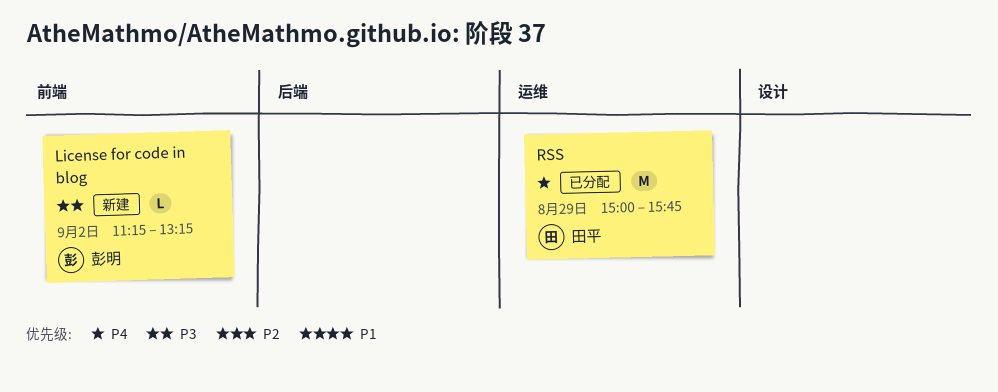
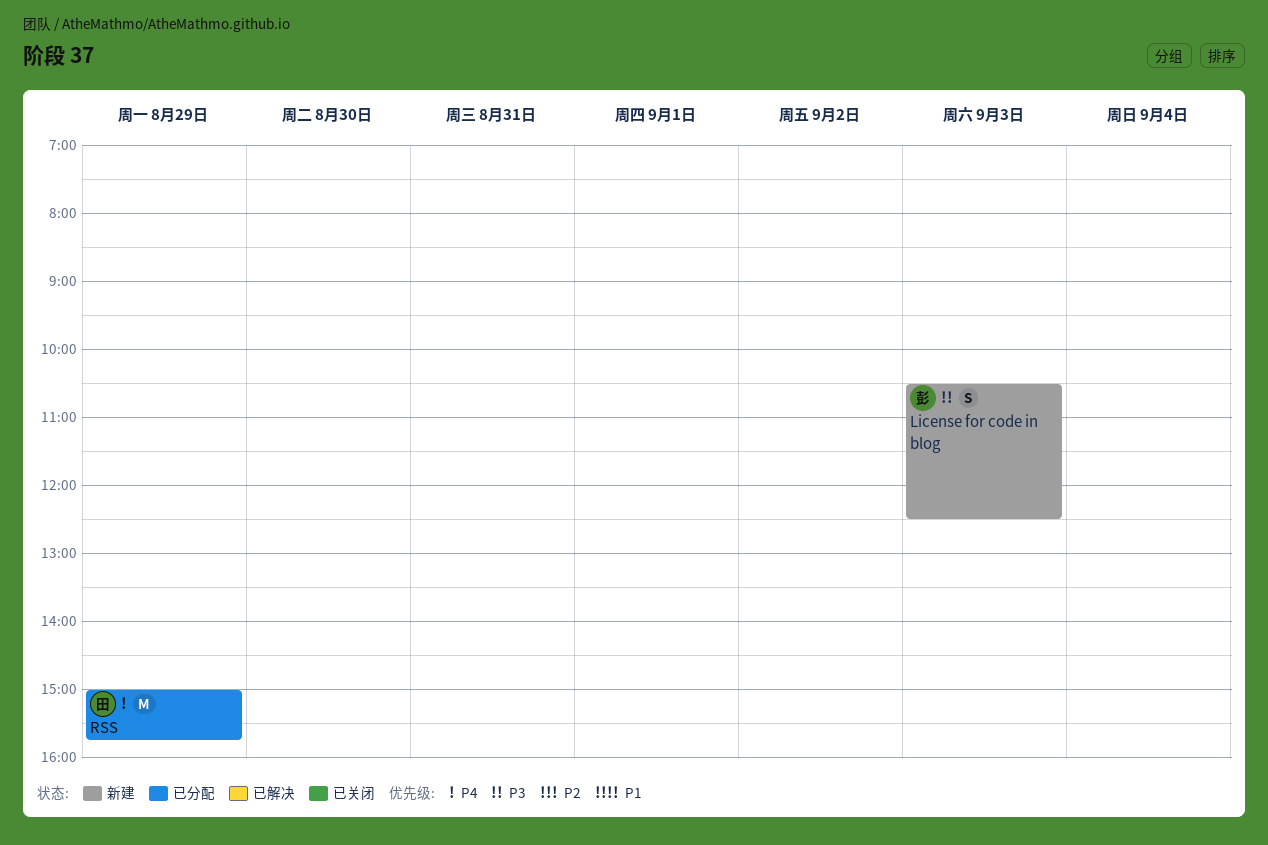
License for code in blog, estimate: L -> S
License for code in blog, day: Sep 2 -> Sep 3
License for code in blog, begins: 11:15 -> 10:30
License for code in blog, ends: 13:15 -> 12:30

